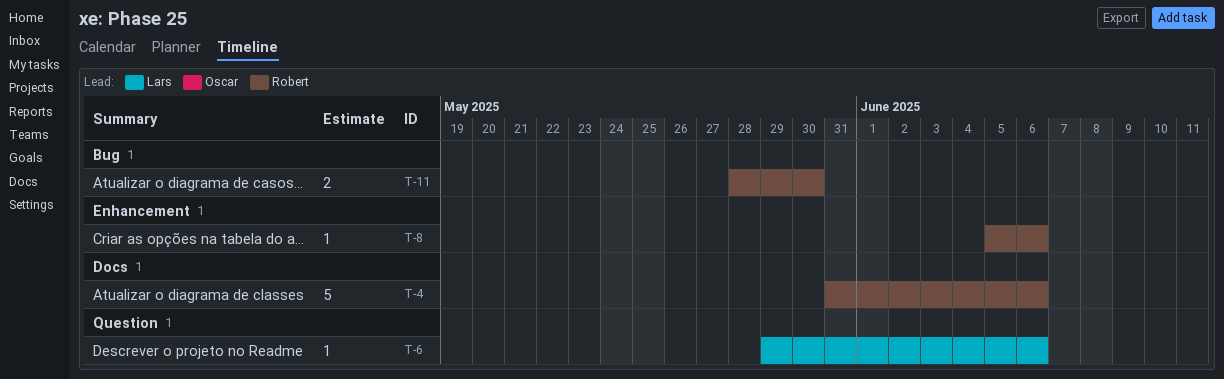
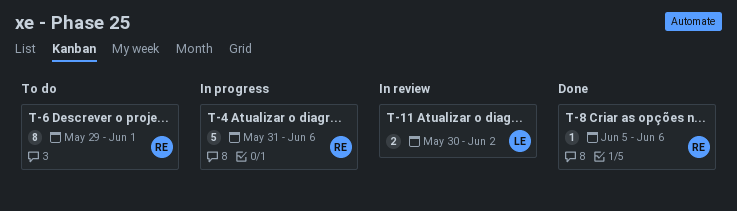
T-6, owner: Lars -> Robert
T-6, estimate: 1 -> 8
T-6, due: Jun 6 -> Jun 1
T-11, owner: Robert -> Lars
T-11, start: May 28 -> May 30
T-11, due: May 30 -> Jun 2

